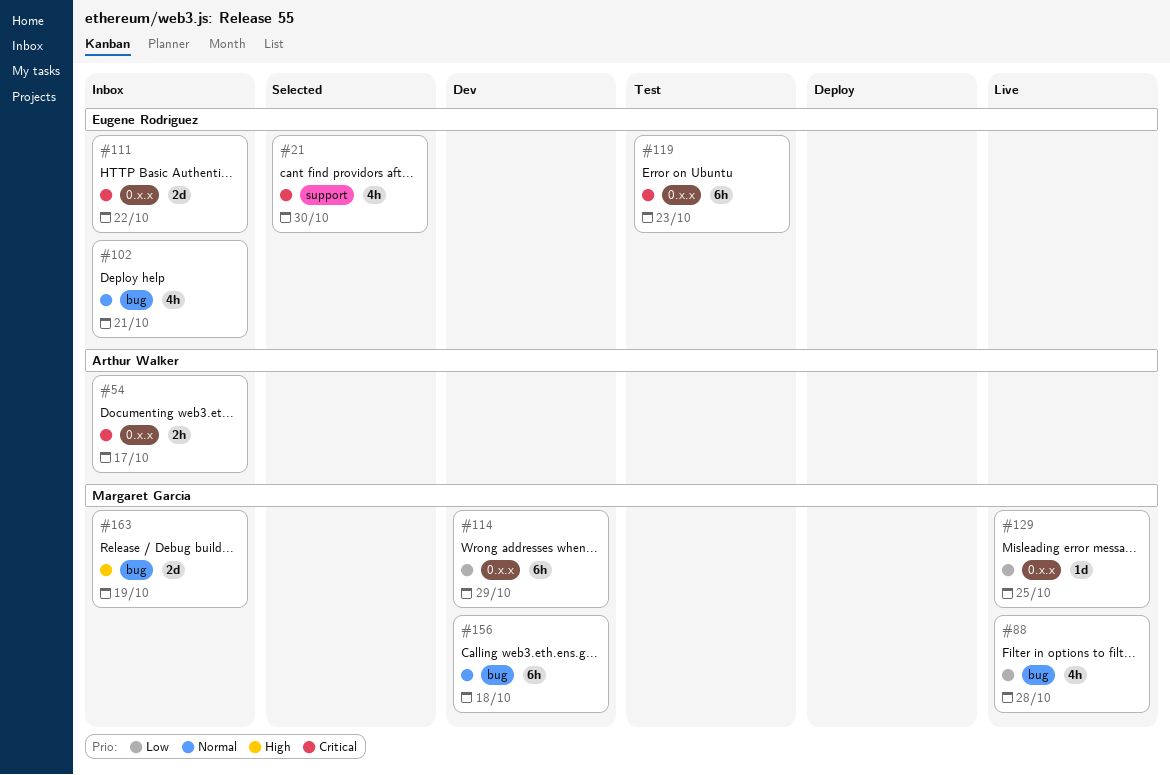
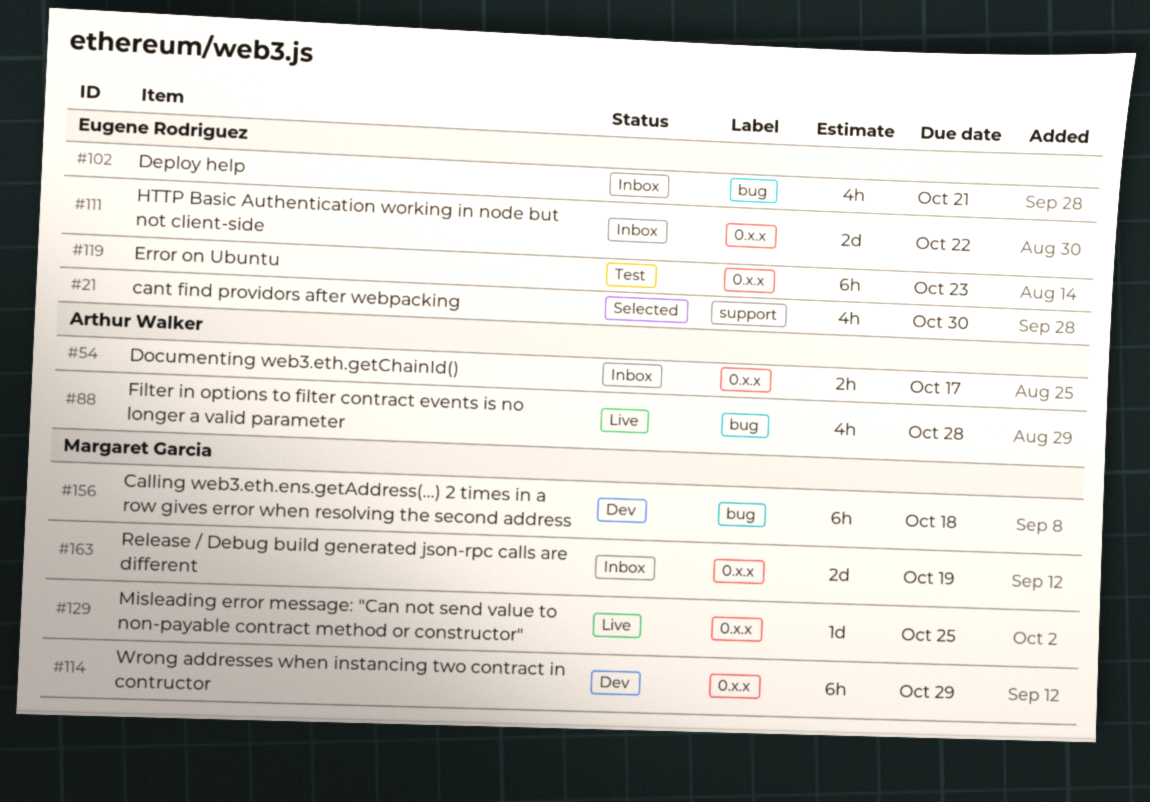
#88, owner: Margaret Garcia -> Arthur Walker
#163, label: bug -> 0.x.x

